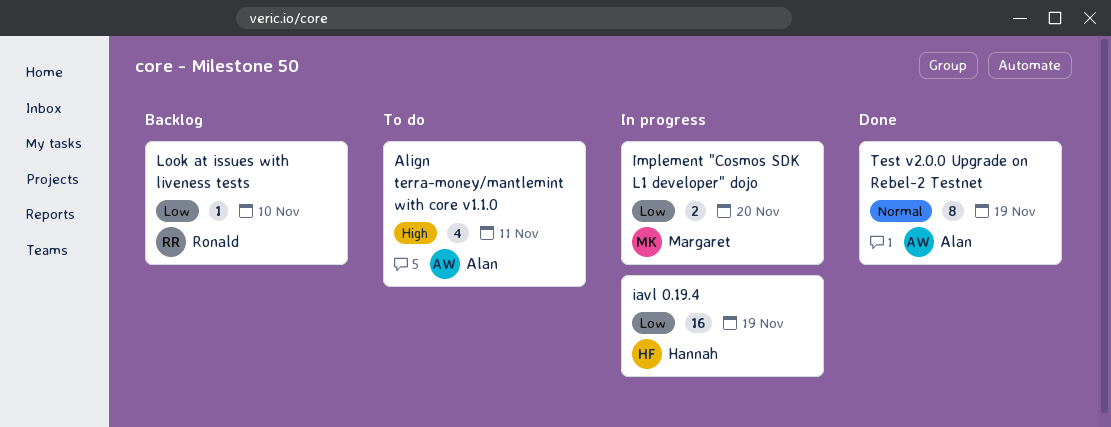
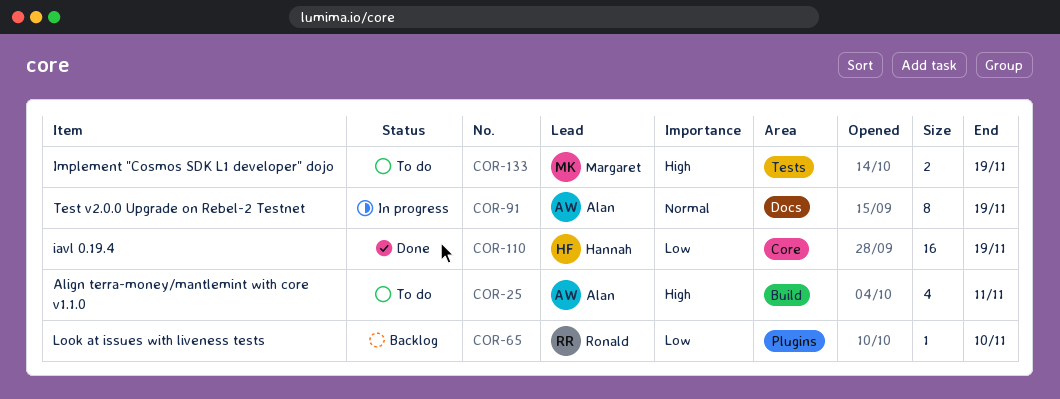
iavl 0.19.4, status: In progress -> Done
Implement "Cosmos SDK L1 developer" dojo, status: In progress -> To do
Implement "Cosmos SDK L1 developer" dojo, priority: Low -> High
Implement "Cosmos SDK L1 developer" dojo, due: Nov 20 -> Nov 19
Test v2.0.0 Upgrade on Rebel-2 Testnet, status: Done -> In progress

